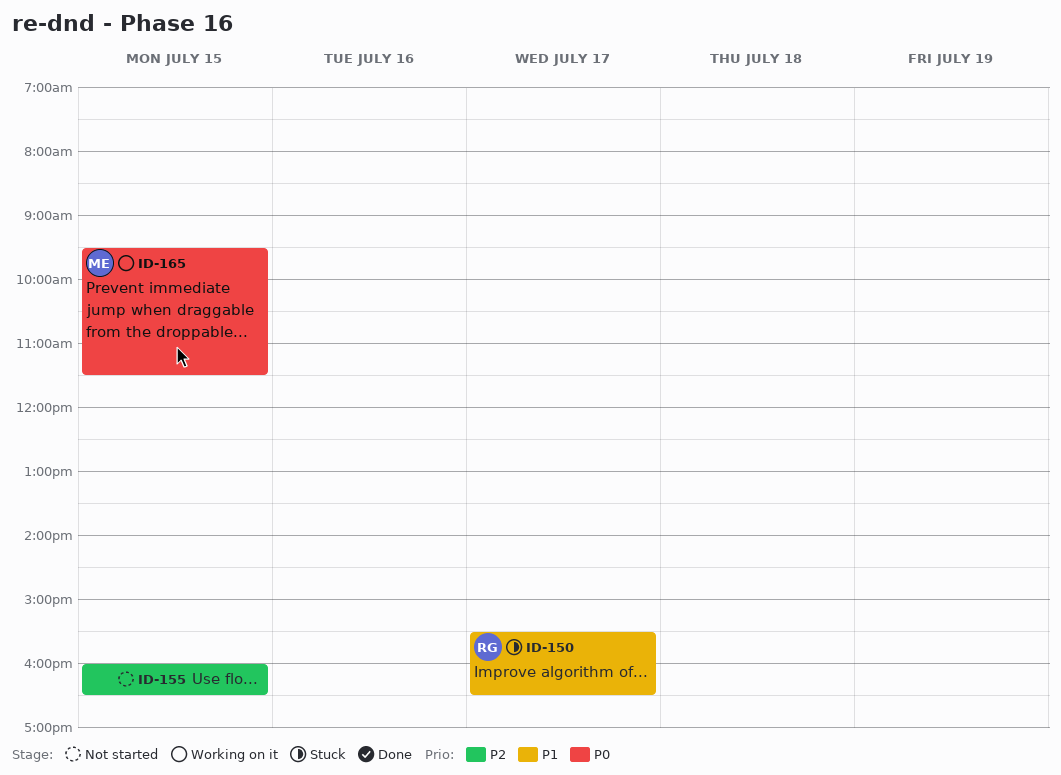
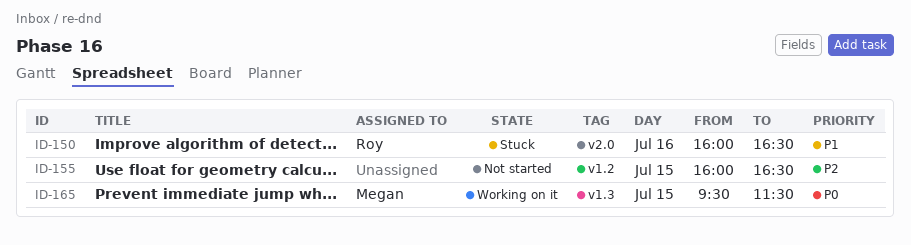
ID-150, day: Jul 17 -> Jul 16
ID-150, begins: 15:30 -> 16:00

